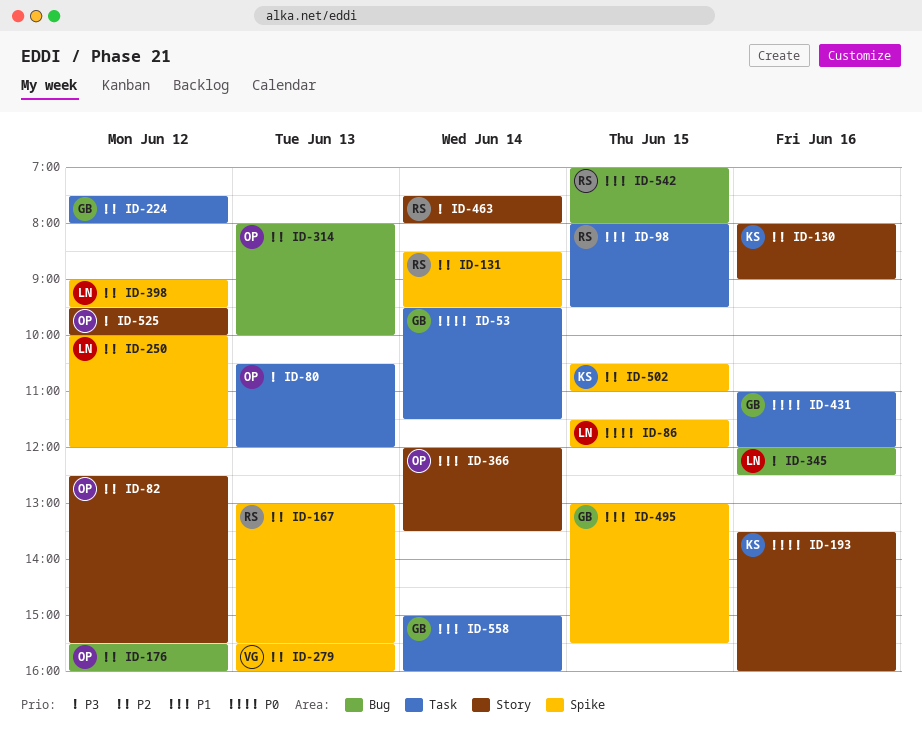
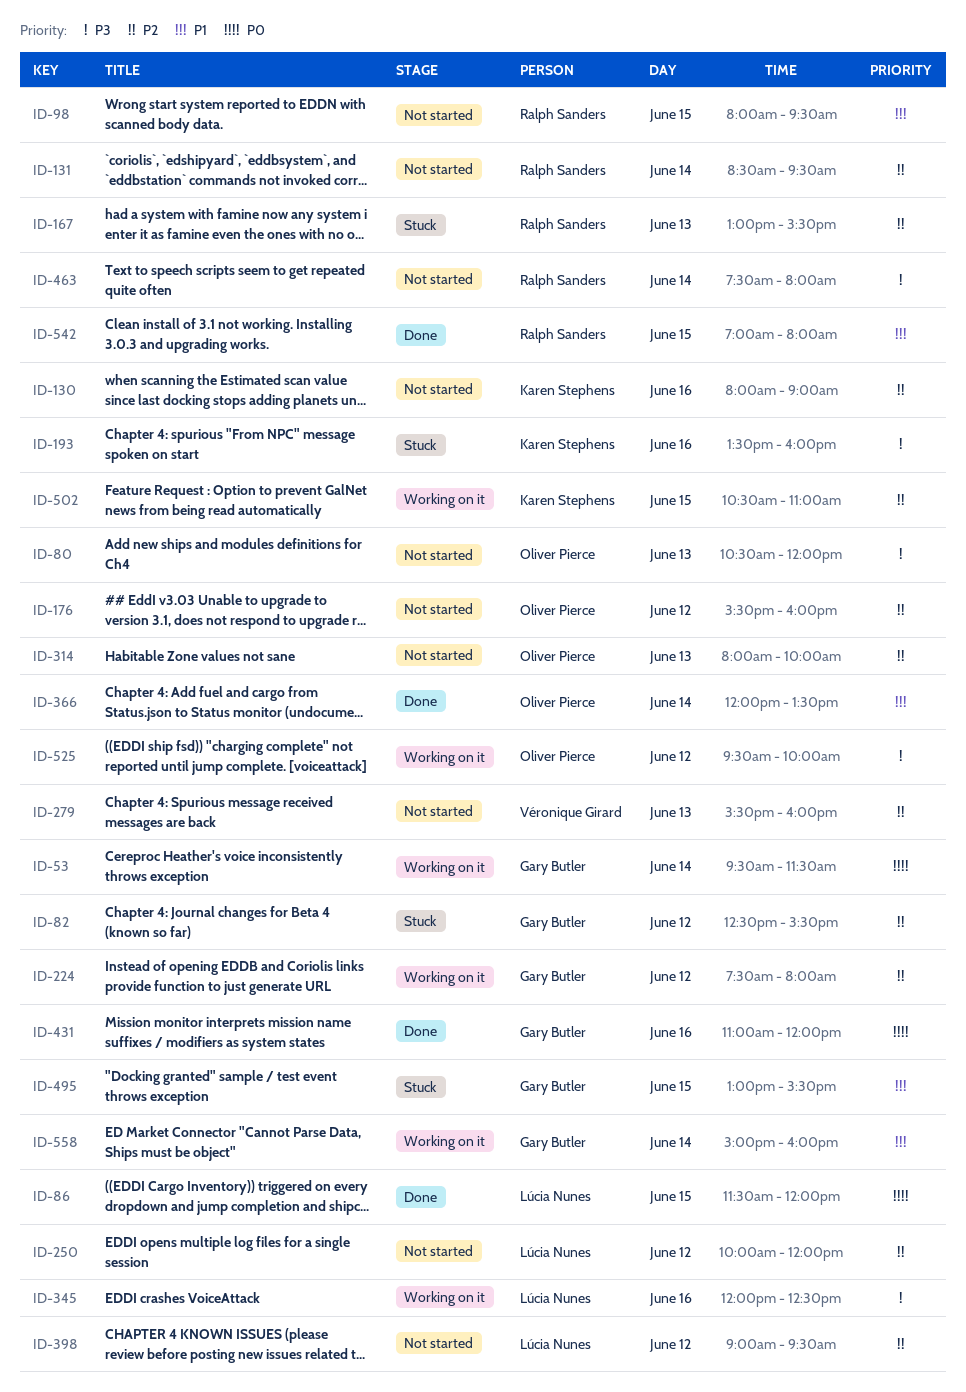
ID-82, owner: Oliver Pierce -> Gary Butler
ID-193, priority: P0 -> P3

